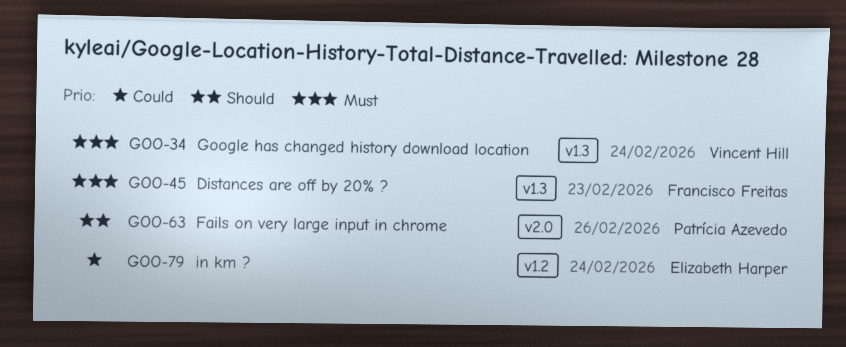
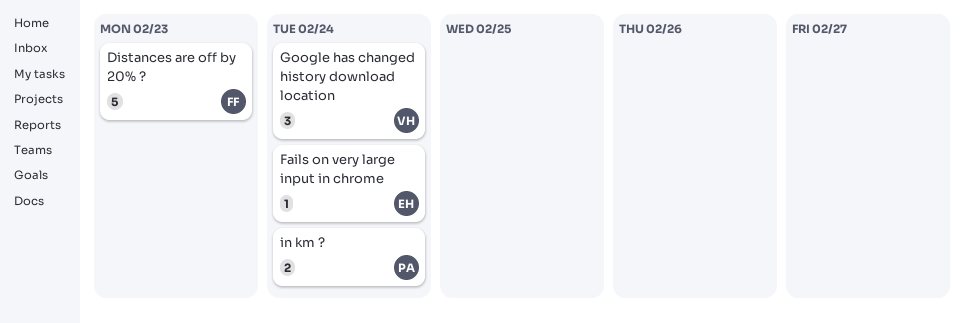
Fails on very large input in chrome, owner: Patrícia Azevedo -> Elizabeth Harper
Fails on very large input in chrome, due: Feb 26 -> Feb 24
in km ?, owner: Elizabeth Harper -> Patrícia Azevedo

